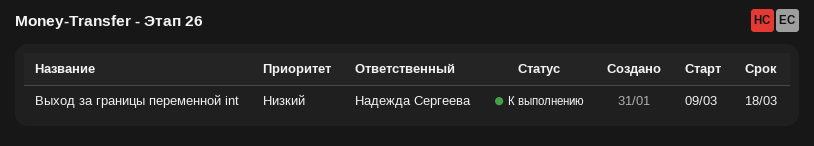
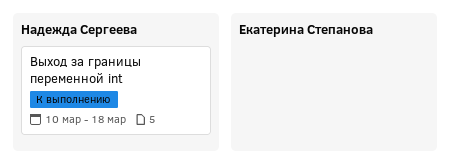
Выход за границы переменной int, start: Mar 9 -> Mar 10

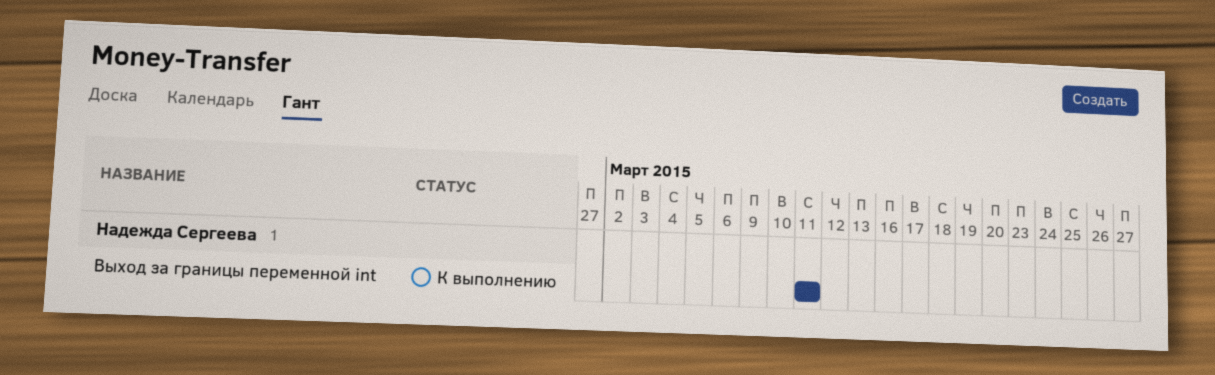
Выход за границы переменной int, start: Mar 10 -> Mar 11
Выход за границы переменной int, due: Mar 18 -> Mar 11

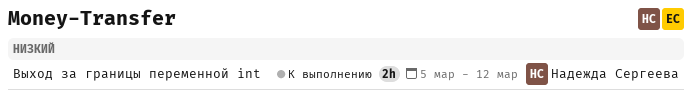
Выход за границы переменной int, start: Mar 11 -> Mar 5
Выход за границы переменной int, due: Mar 11 -> Mar 12

